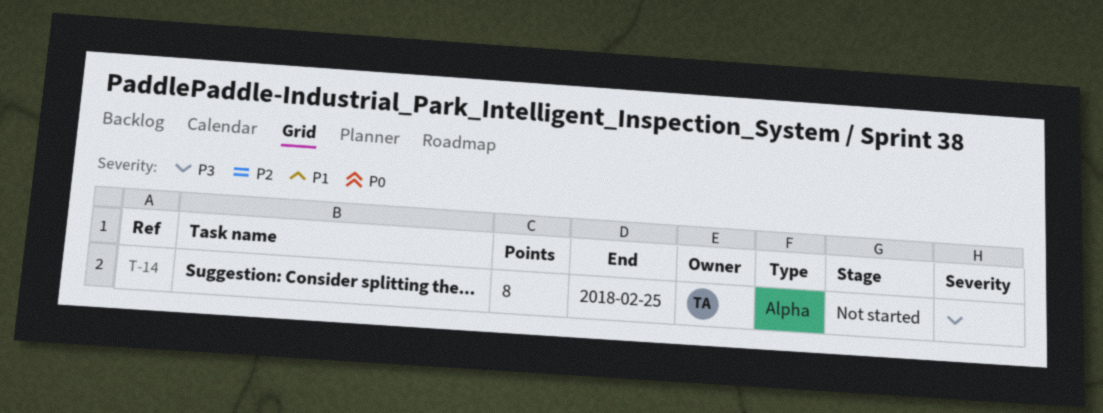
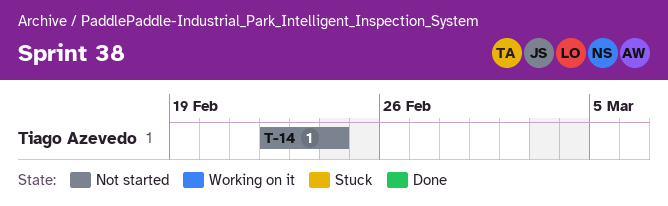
T-14, estimate: 8 -> 1
T-14, due: Feb 25 -> Feb 24

